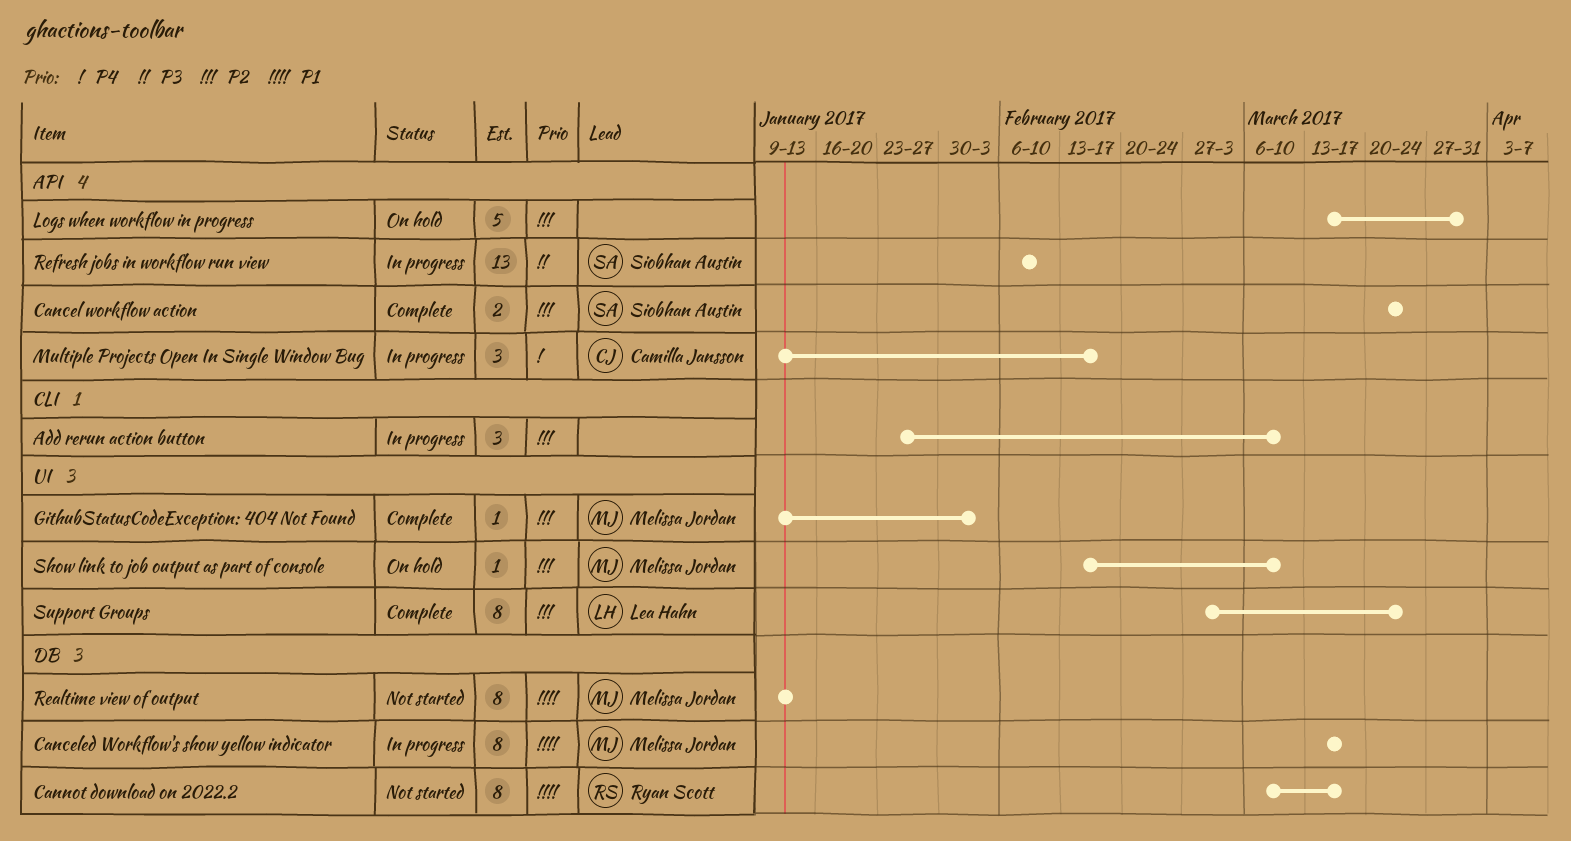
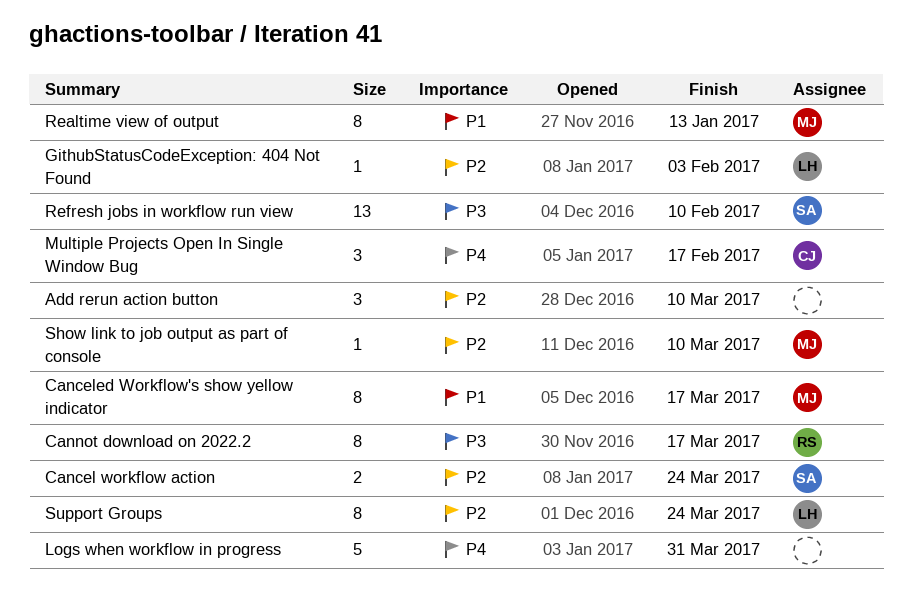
Cannot download on 2022.2, priority: P1 -> P3
GithubStatusCodeException: 404 Not Found, owner: Melissa Jordan -> Lea Hahn
Logs when workflow in progress, priority: P2 -> P4

